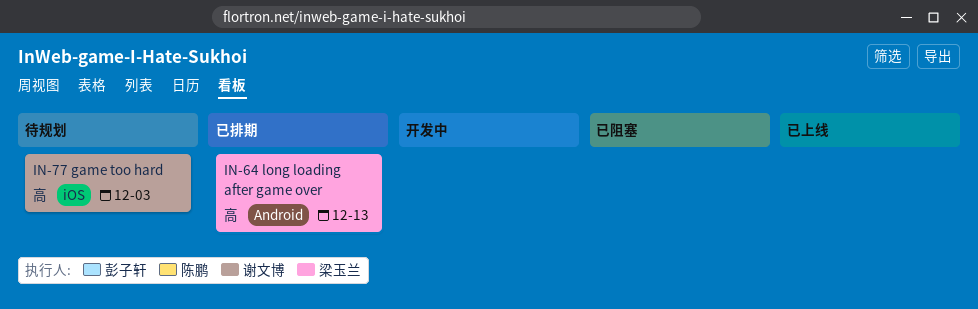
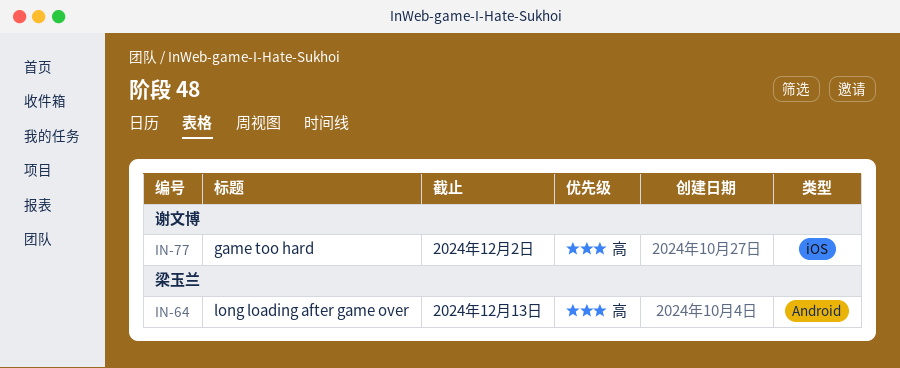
IN-77, due: Dec 3 -> Dec 2

